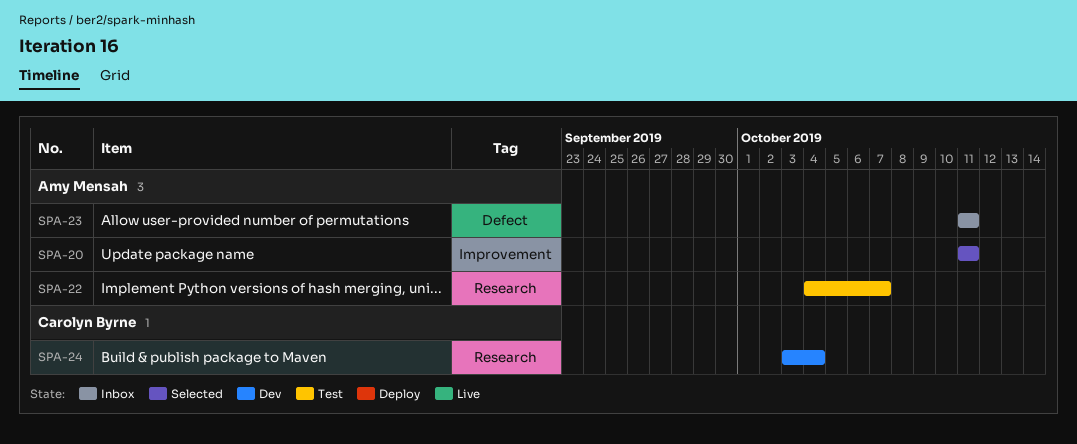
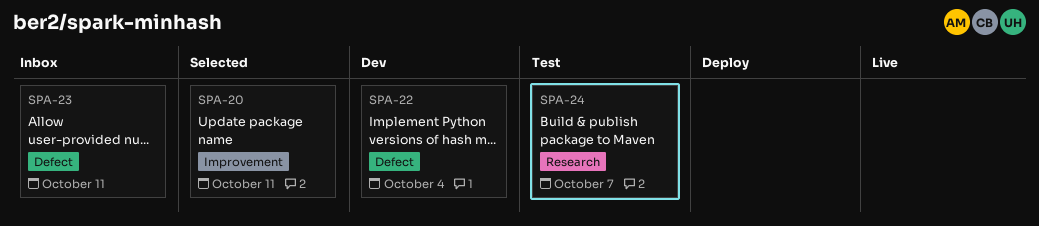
SPA-22, status: Test -> Dev
SPA-22, label: Research -> Defect
SPA-22, due: Oct 7 -> Oct 4
SPA-24, status: Dev -> Test
SPA-24, due: Oct 4 -> Oct 7

